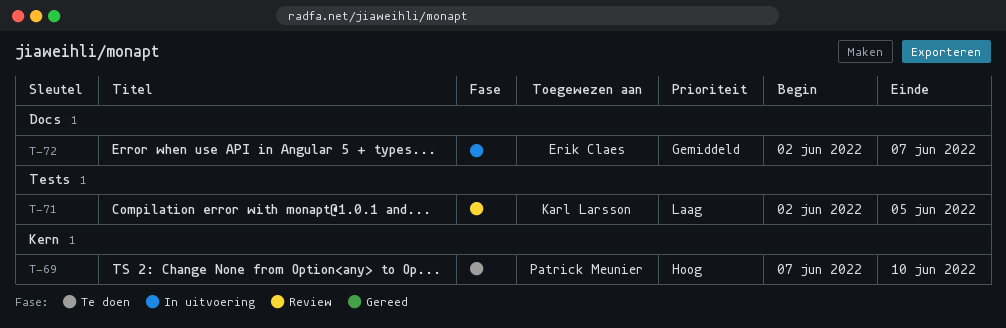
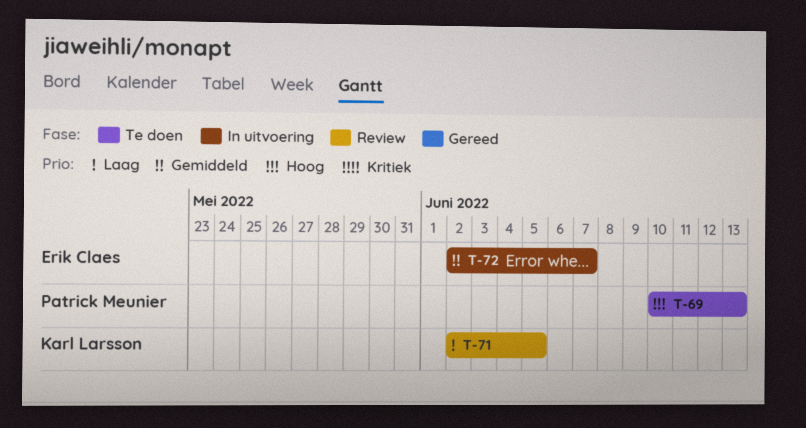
T-69, start: Jun 7 -> Jun 10
T-69, due: Jun 10 -> Jun 13

